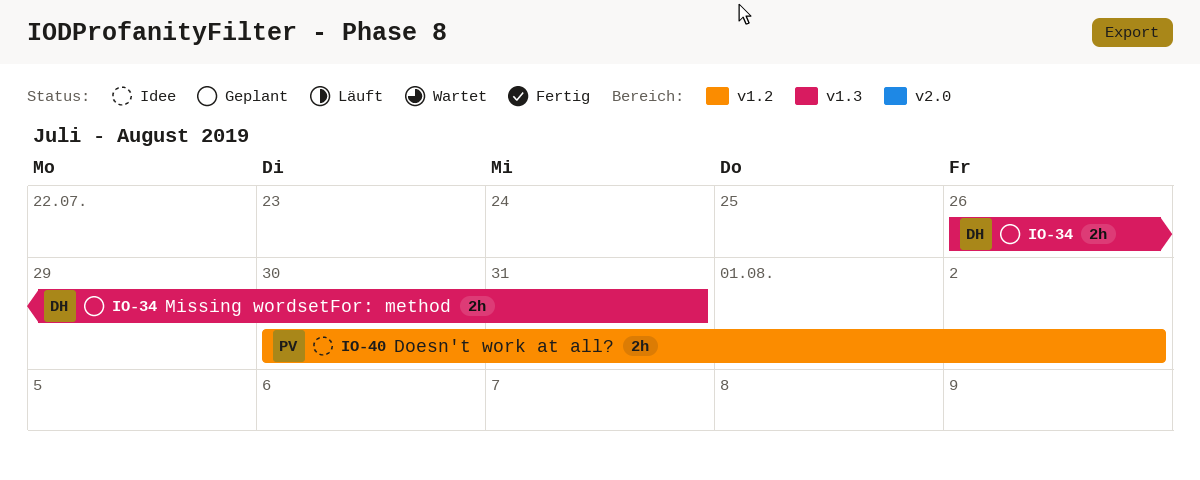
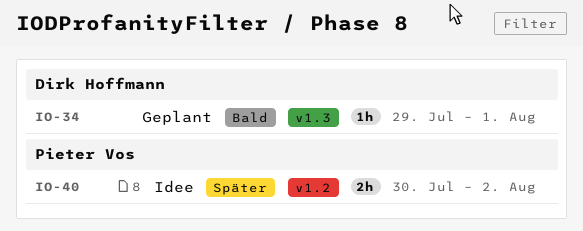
IO-34, estimate: 2h -> 1h
IO-34, start: Jul 26 -> Jul 29
IO-34, due: Jul 31 -> Aug 1

